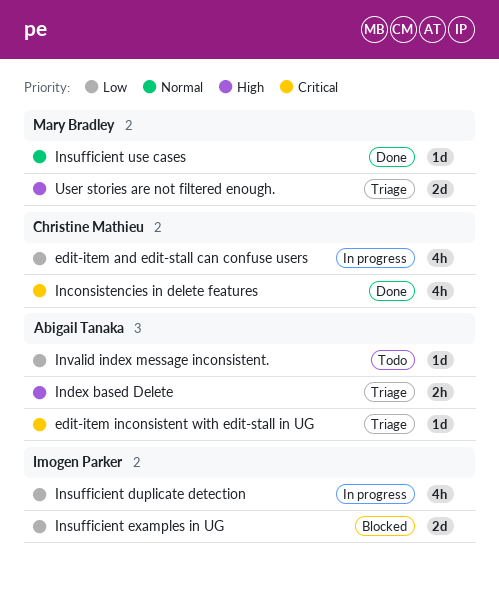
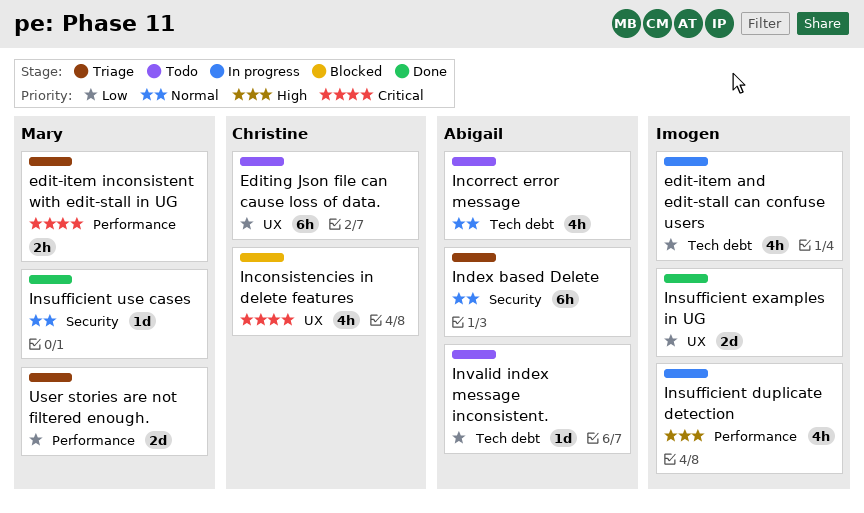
edit-item and edit-stall can confuse users, owner: Christine Mathieu -> Imogen Parker
edit-item inconsistent with edit-stall in UG, owner: Abigail Tanaka -> Mary Bradley
edit-item inconsistent with edit-stall in UG, estimate: 1d -> 2h
Editing Json file can cause loss of data.: none -> present
Inconsistencies in delete features, status: Done -> Blocked
Incorrect error message: none -> present
Index based Delete, priority: High -> Normal
Index based Delete, estimate: 2h -> 6h
Insufficient duplicate detection, priority: Low -> High
Insufficient examples in UG, status: Blocked -> Done
User stories are not filtered enough., priority: High -> Low

